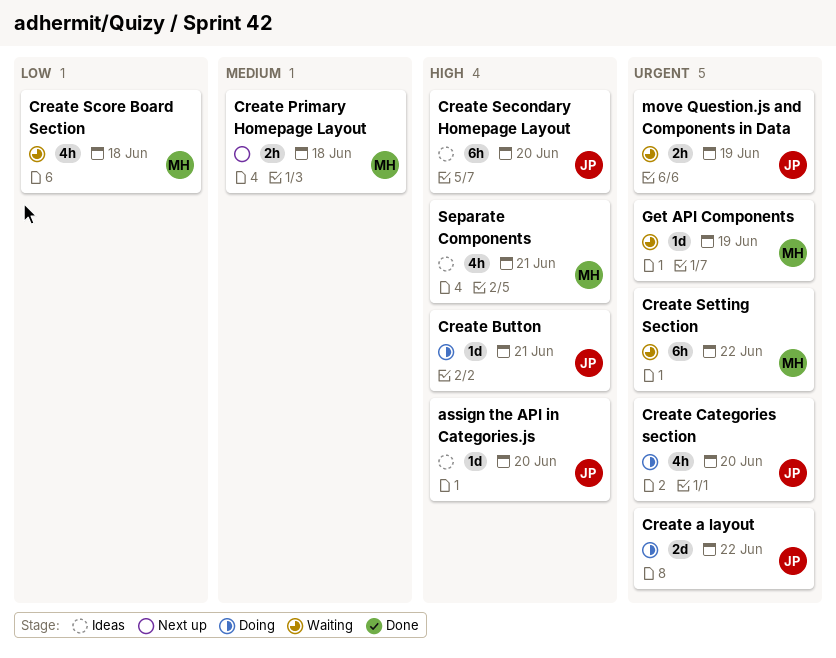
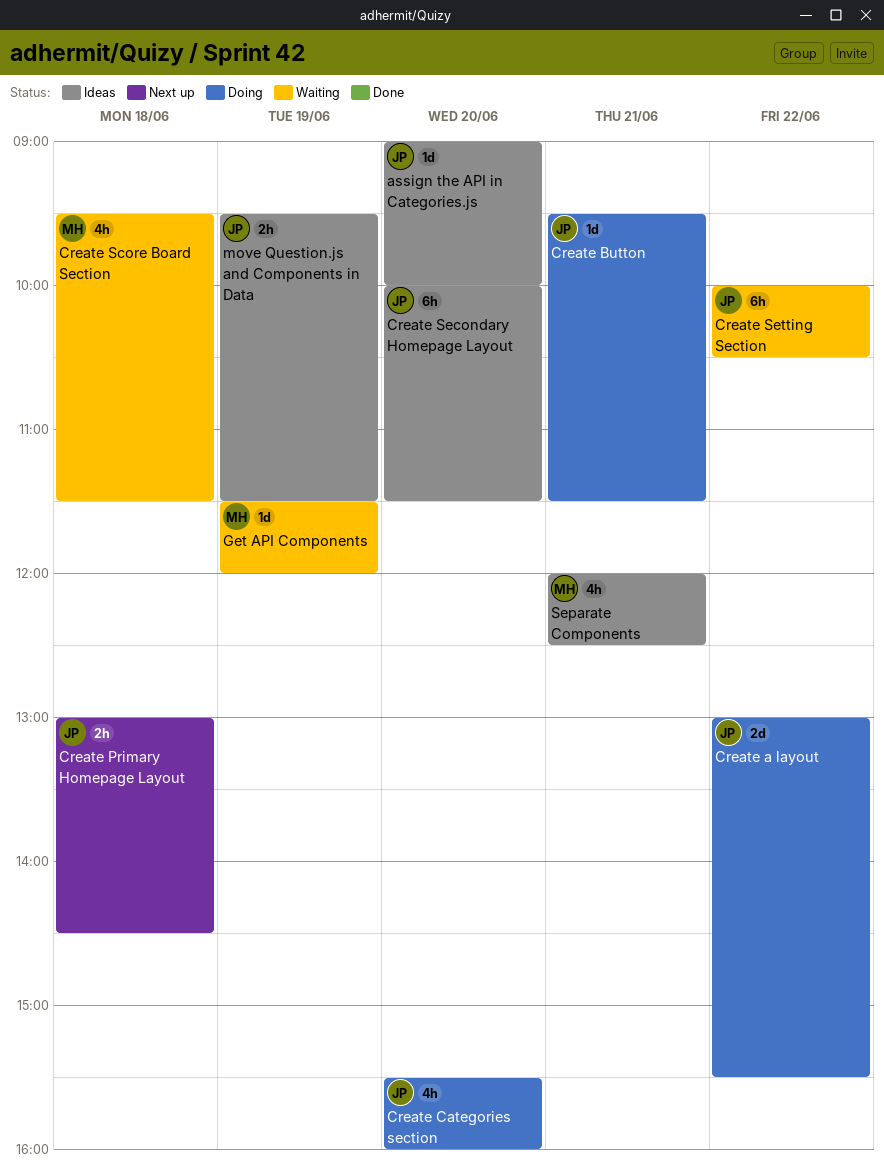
Create Primary Homepage Layout, owner: MH -> JP
Create Setting Section, owner: MH -> JP
move Question.js and Components in Data, status: Waiting -> Ideas

